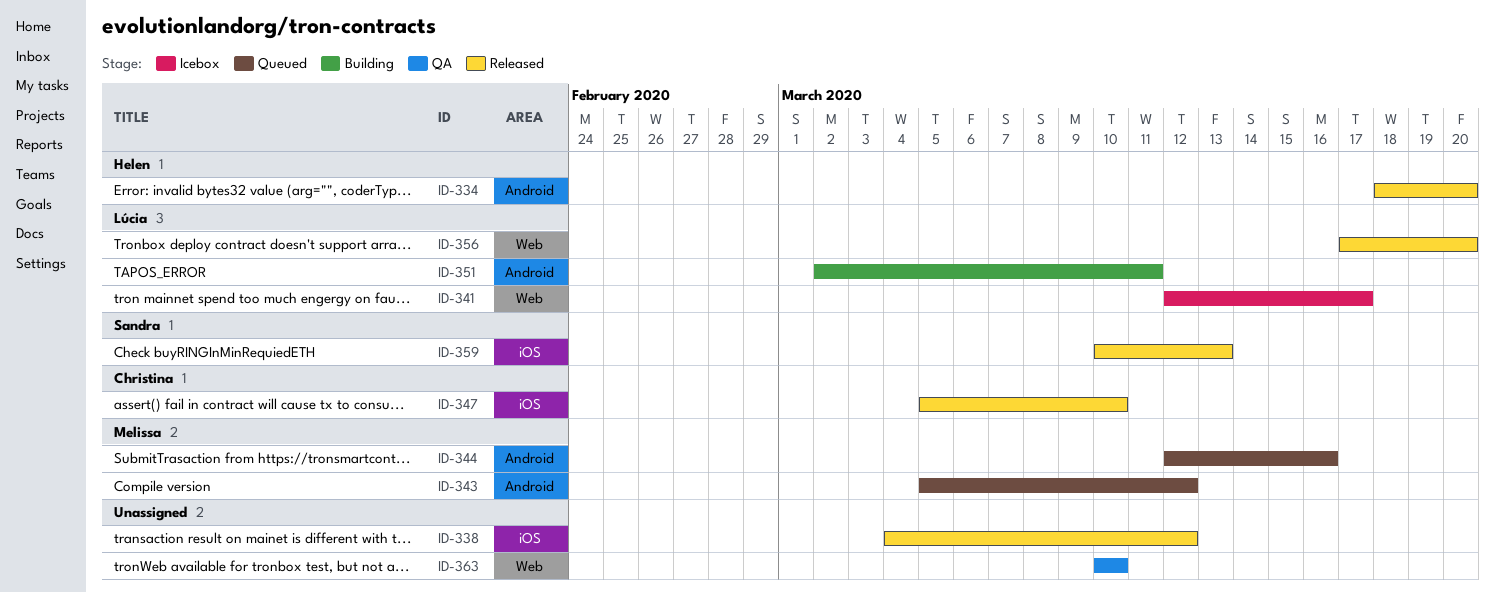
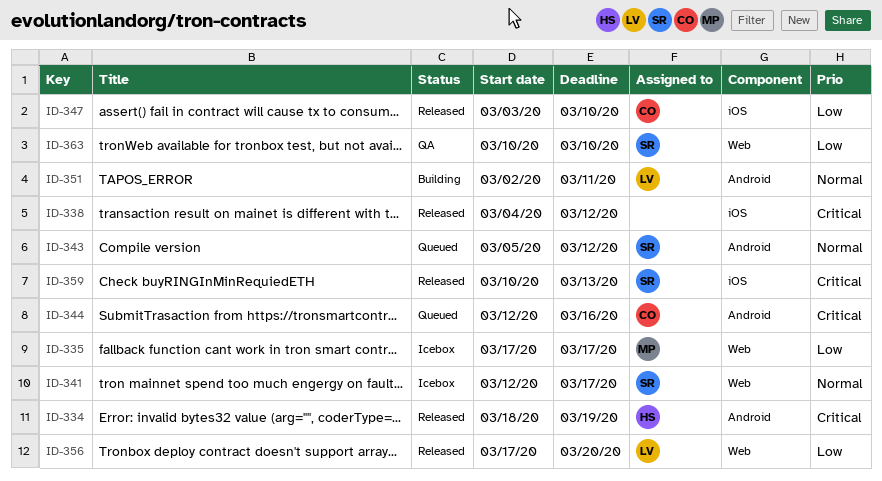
ID-334, due: Mar 20 -> Mar 19
ID-335: none -> present
ID-341, owner: Lúcia -> Sandra
ID-343, owner: Melissa -> Sandra
ID-344, owner: Melissa -> Christina
ID-347, start: Mar 5 -> Mar 3
ID-363, owner: none -> Sandra

